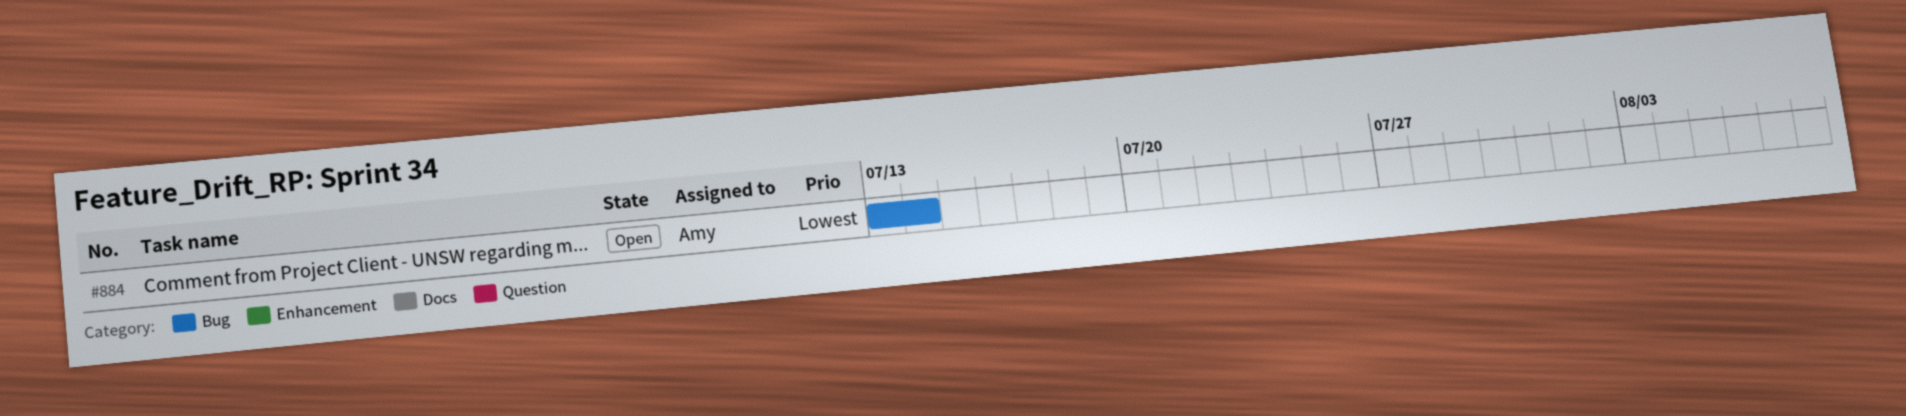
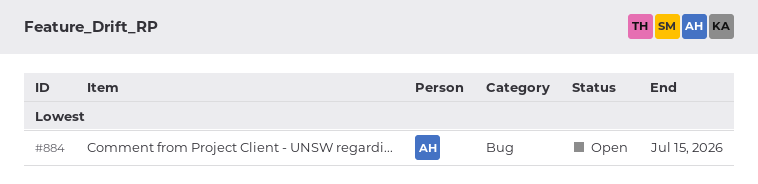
#884, due: Jul 14 -> Jul 15

